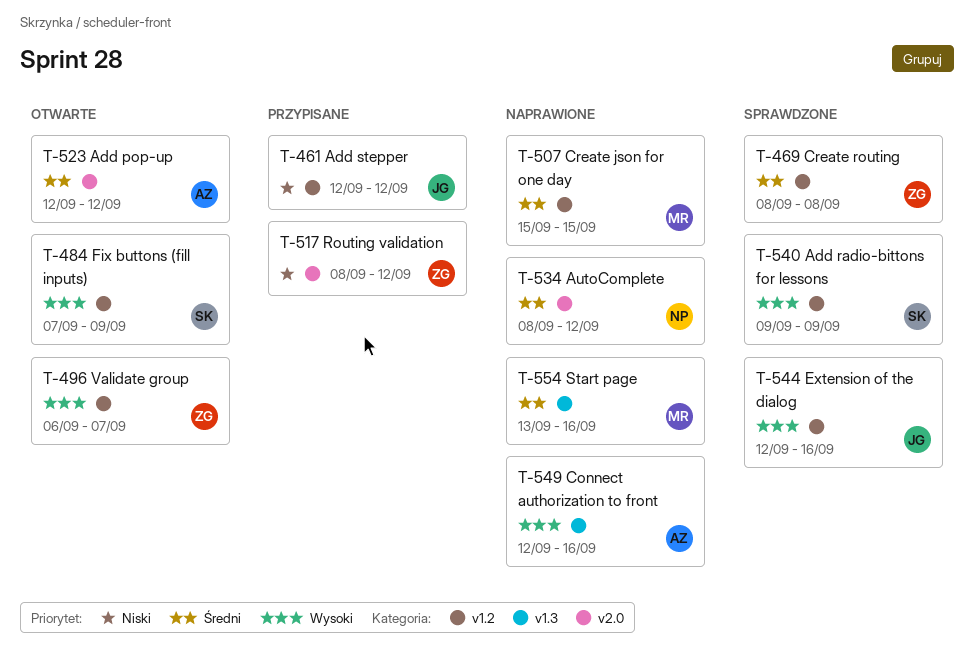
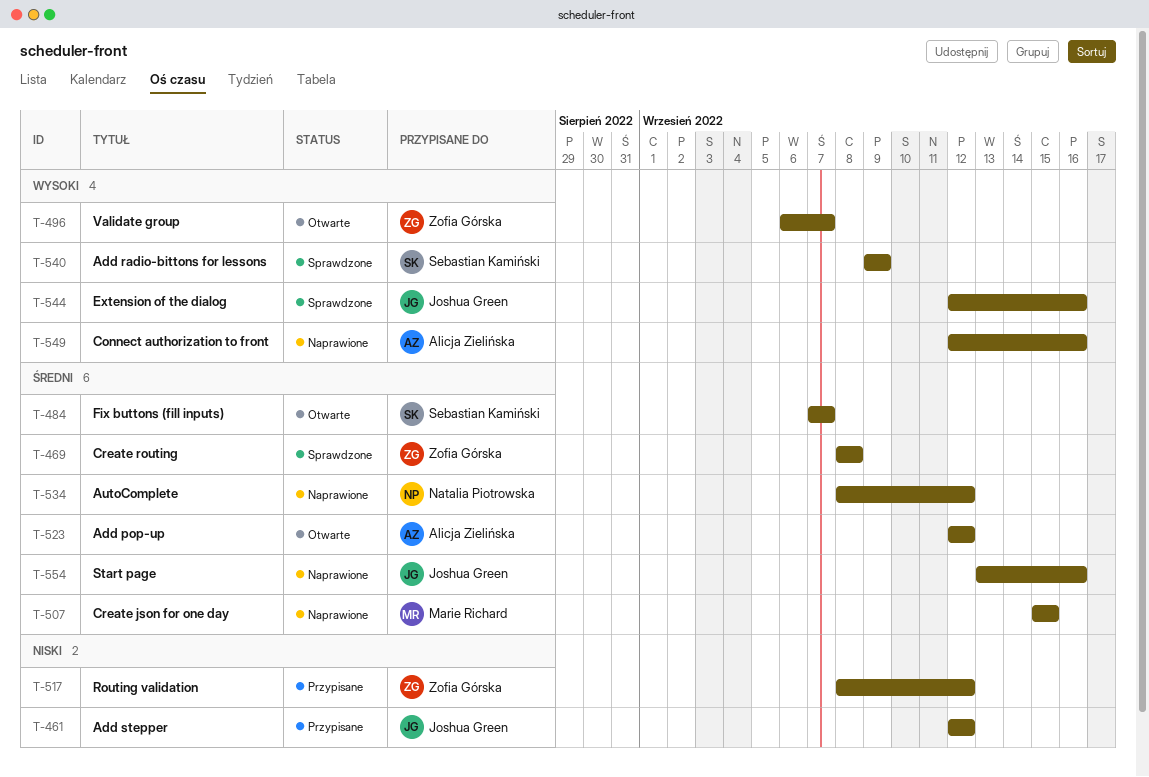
T-484, priority: Wysoki -> Średni
T-484, due: Sep 9 -> Sep 7
T-554, owner: Marie Richard -> Joshua Green

